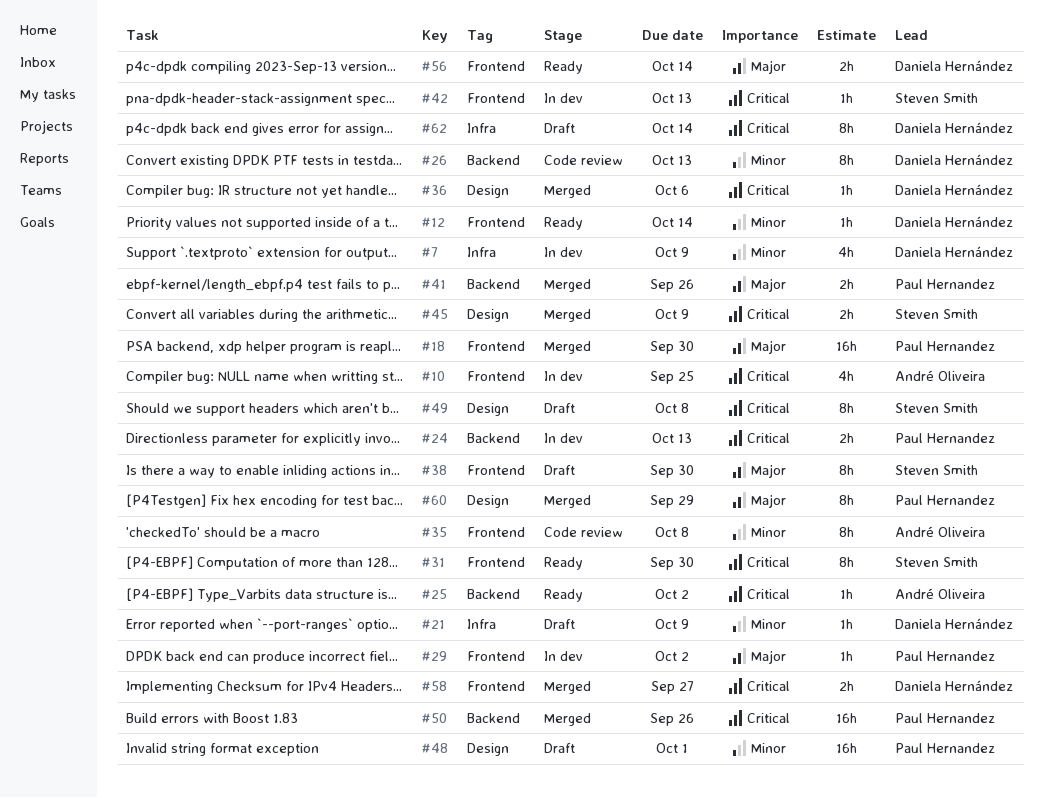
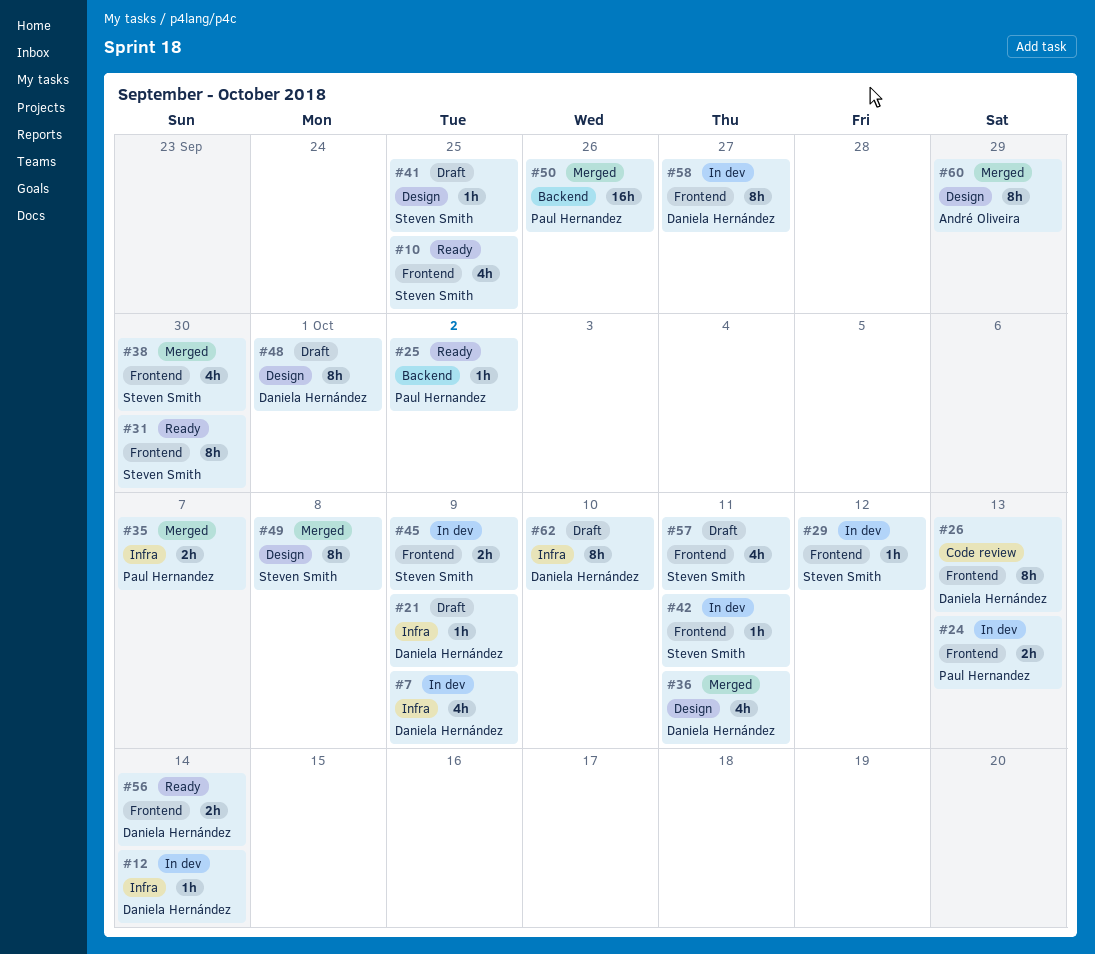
#10, status: In dev -> Ready
#10, owner: André Oliveira -> Steven Smith
#12, status: Ready -> In dev
#12, label: Frontend -> Infra
#18: present -> none
#24, label: Backend -> Frontend
#25, owner: André Oliveira -> Paul Hernandez
#26, label: Backend -> Frontend
#29, owner: Paul Hernandez -> Steven Smith
#29, due: Oct 2 -> Oct 12
#35, status: Code review -> Merged
#35, owner: André Oliveira -> Paul Hernandez
#35, label: Frontend -> Infra
#35, estimate: 8h -> 2h
#35, due: Oct 8 -> Oct 7
#36, estimate: 1h -> 4h
#36, due: Oct 6 -> Oct 11
#38, status: Draft -> Merged
#38, estimate: 8h -> 4h
#41, status: Merged -> Draft
#41, owner: Paul Hernandez -> Steven Smith
#41, label: Backend -> Design
#41, estimate: 2h -> 1h
#41, due: Sep 26 -> Sep 25
#42, due: Oct 13 -> Oct 11
#45, status: Merged -> In dev
#45, label: Design -> Frontend
#48, owner: Paul Hernandez -> Daniela Hernández
#48, estimate: 16h -> 8h
#49, status: Draft -> Merged
#57: none -> present
#58, status: Merged -> In dev
#58, estimate: 2h -> 8h
#60, owner: Paul Hernandez -> André Oliveira
#62, due: Oct 14 -> Oct 10

